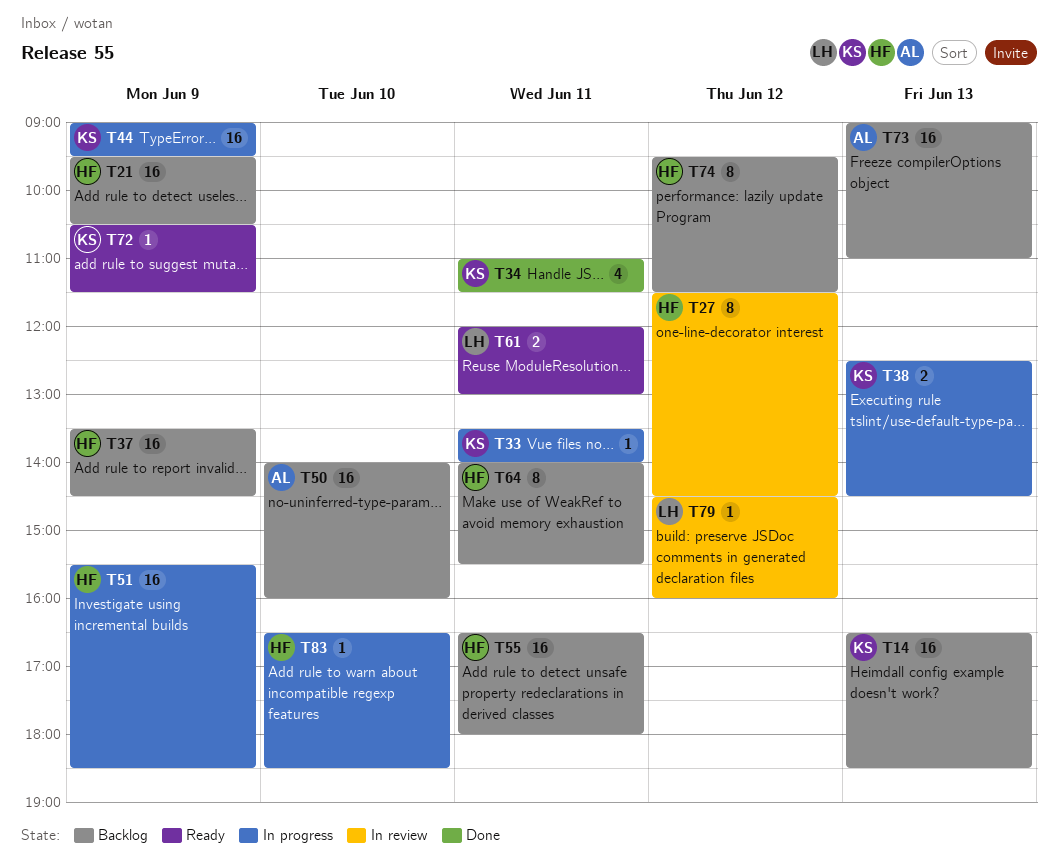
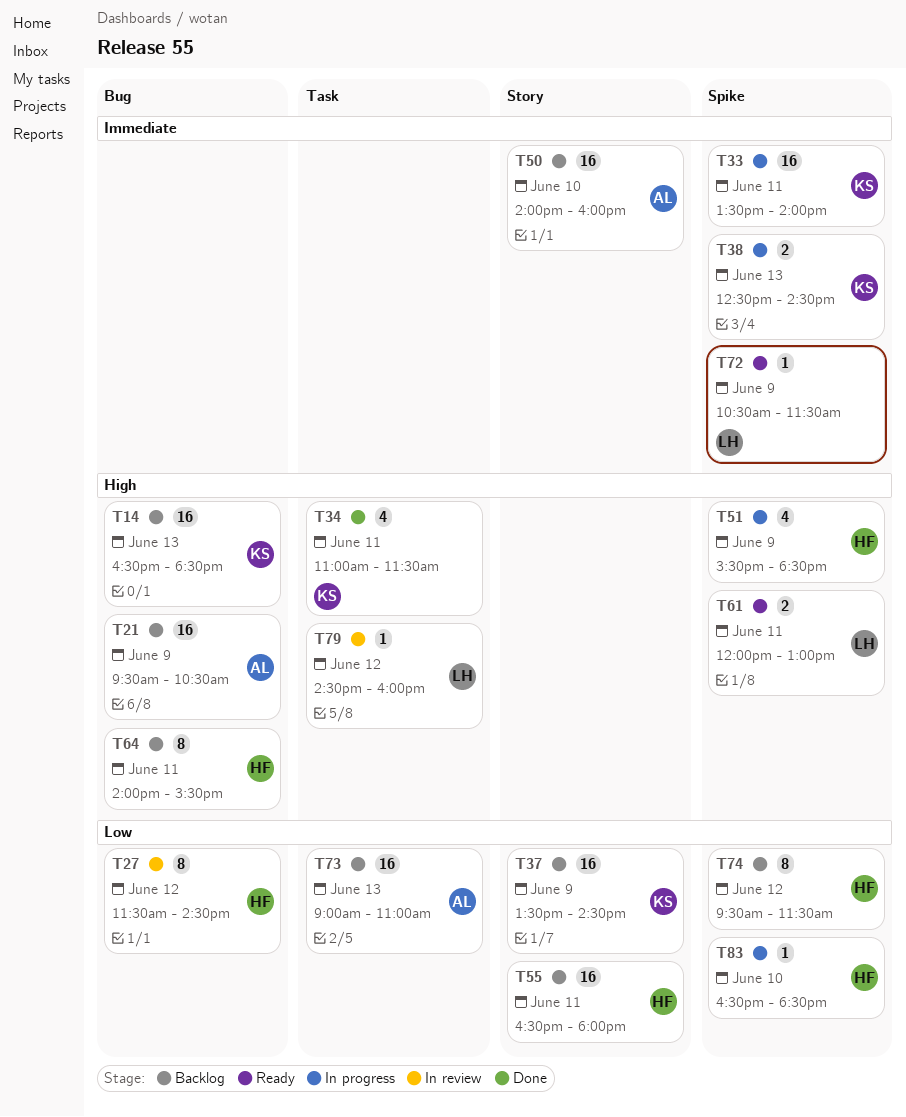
T21, owner: HF -> AL
T33, estimate: 1 -> 16
T37, owner: HF -> KS
T44: present -> none
T51, estimate: 16 -> 4
T72, owner: KS -> LH

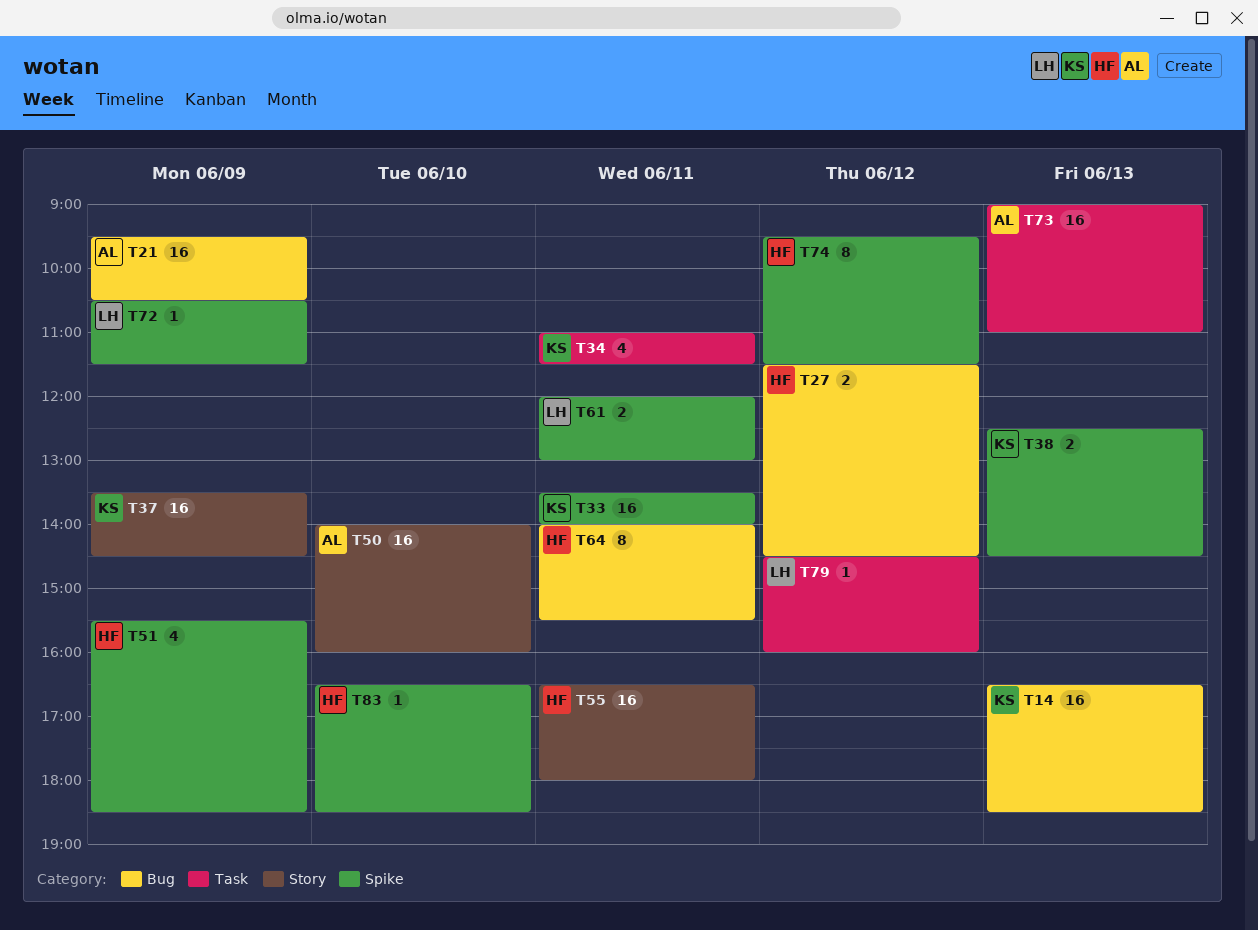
T27, estimate: 8 -> 2

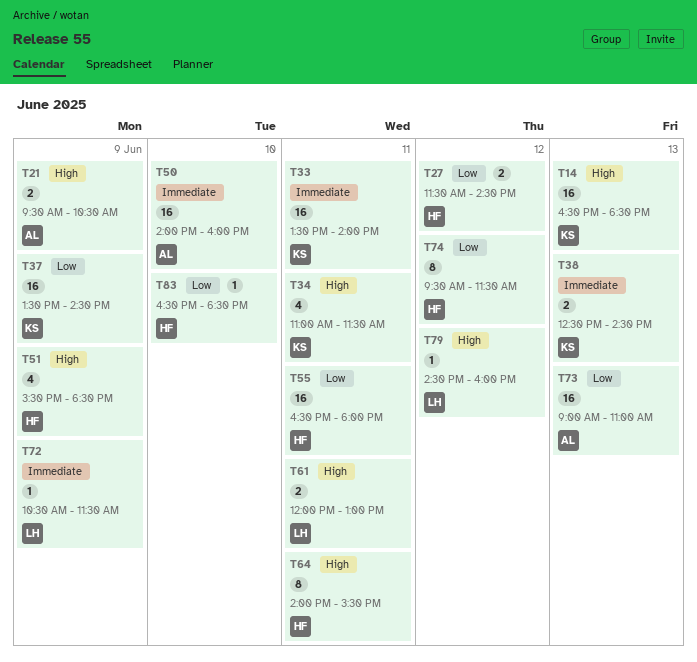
T21, estimate: 16 -> 2

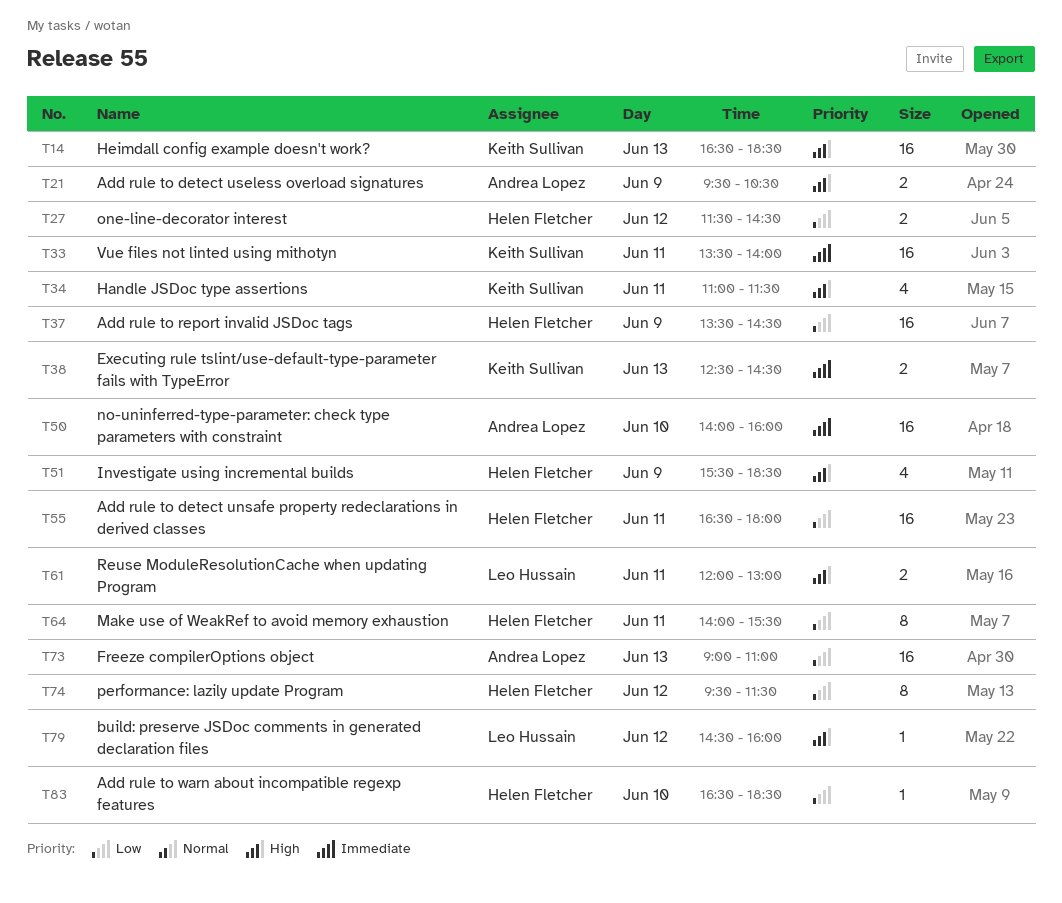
T37, owner: Keith Sullivan -> Helen Fletcher
T64, priority: High -> Low
T72: present -> none

